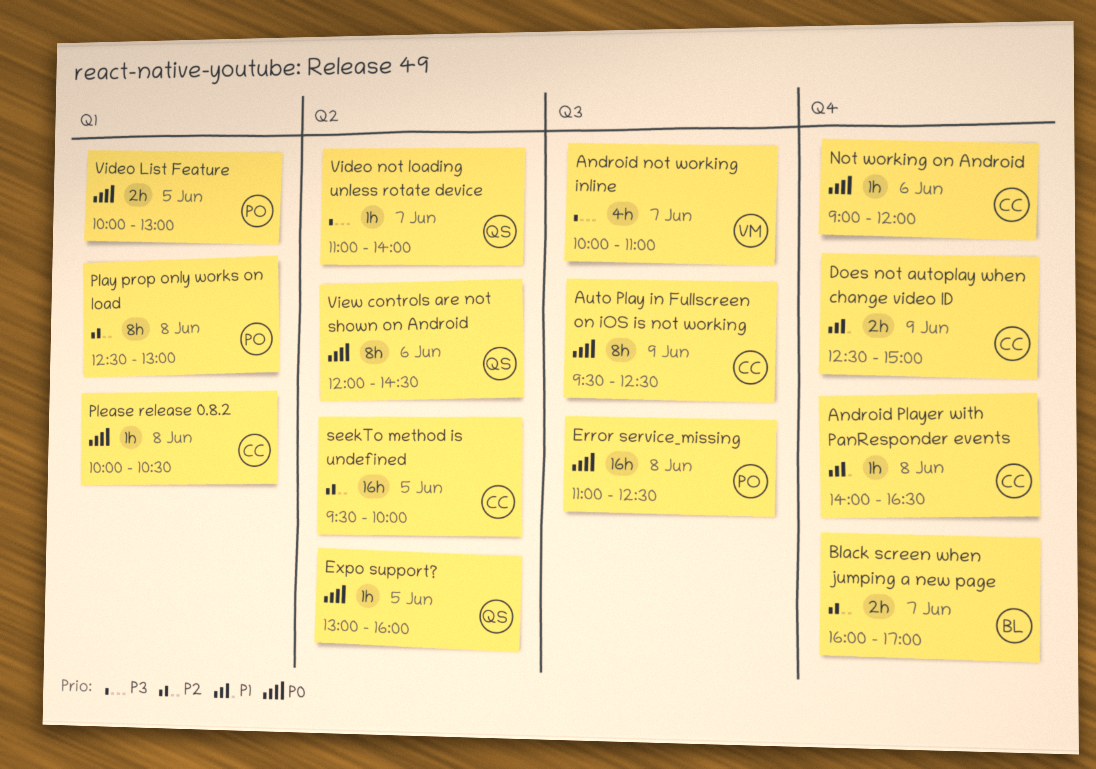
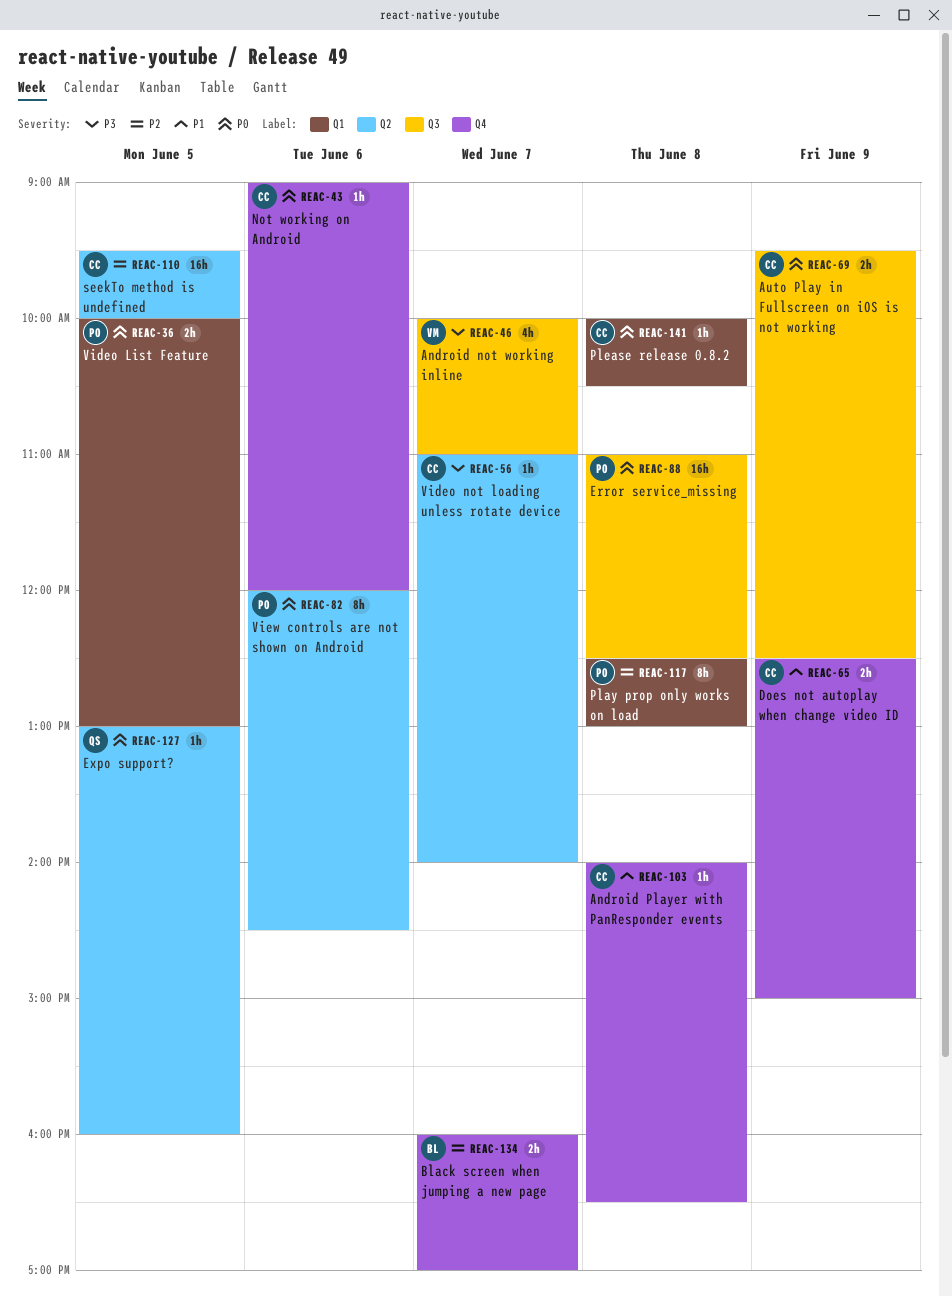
Auto Play in Fullscreen on iOS is not working, estimate: 8h -> 2h
Video not loading unless rotate device, owner: QS -> CC
View controls are not shown on Android, owner: QS -> PO

